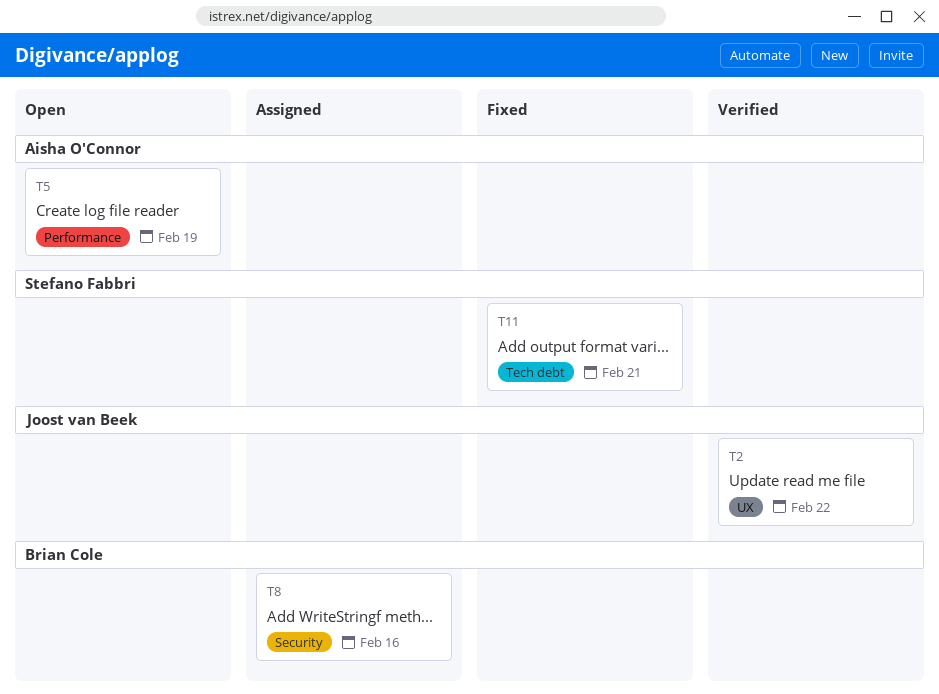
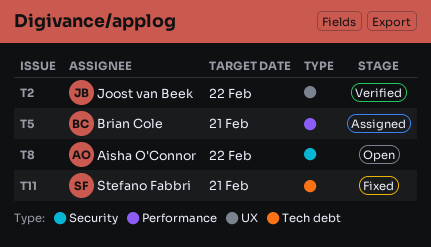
T5, status: Open -> Assigned
T5, owner: Aisha O'Connor -> Brian Cole
T5, due: Feb 19 -> Feb 21
T8, status: Assigned -> Open
T8, owner: Brian Cole -> Aisha O'Connor
T8, due: Feb 16 -> Feb 22

